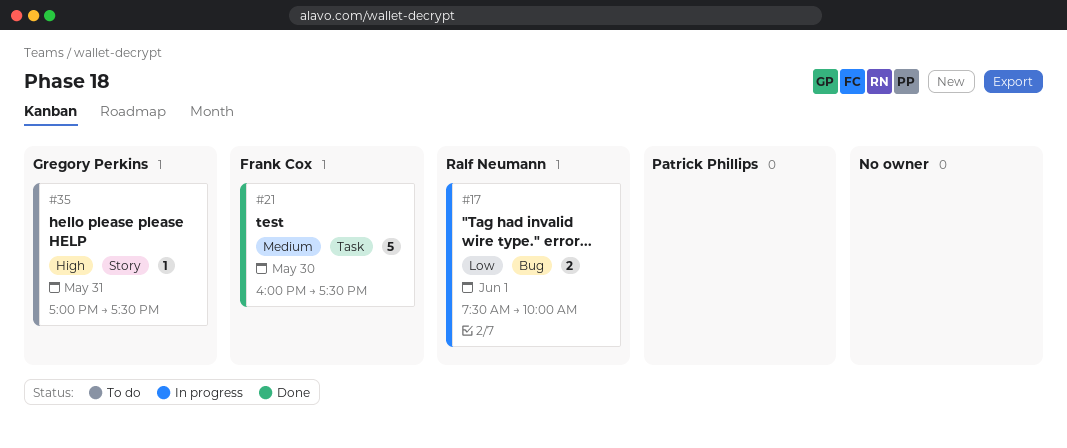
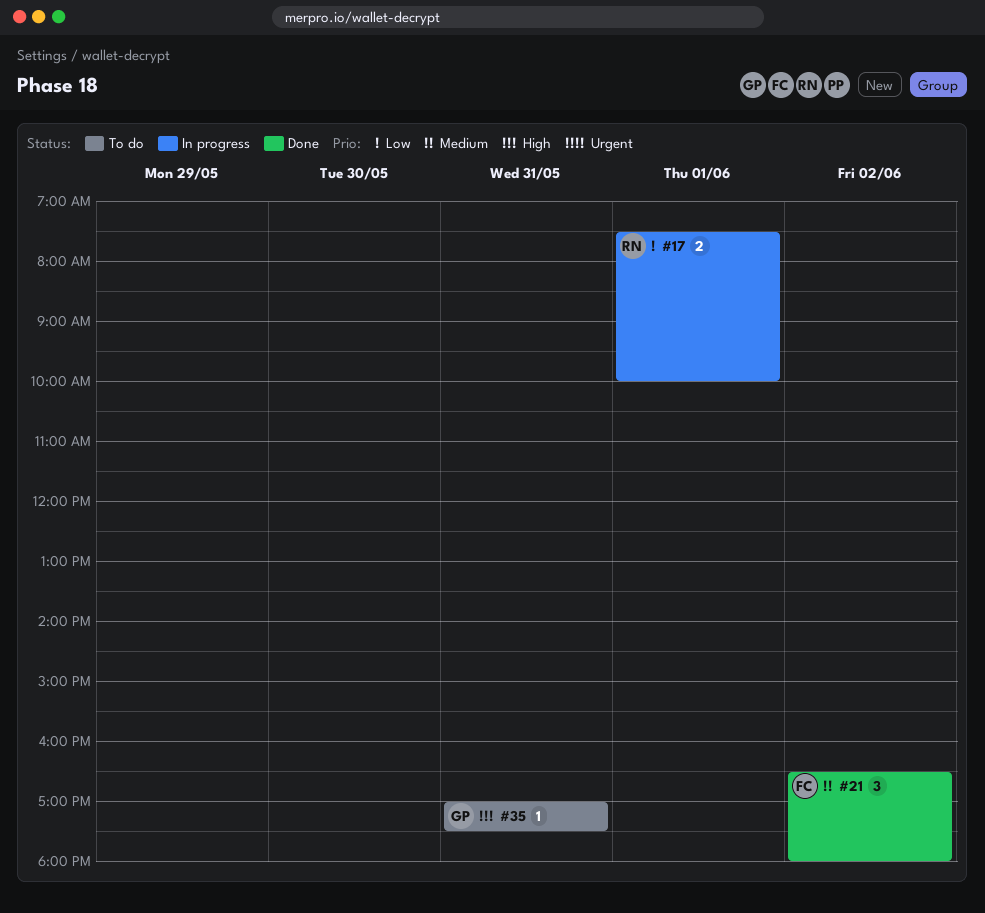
#21, estimate: 5 -> 3
#21, day: May 30 -> Jun 2
#21, begins: 16:00 -> 16:30
#21, ends: 17:30 -> 18:00

